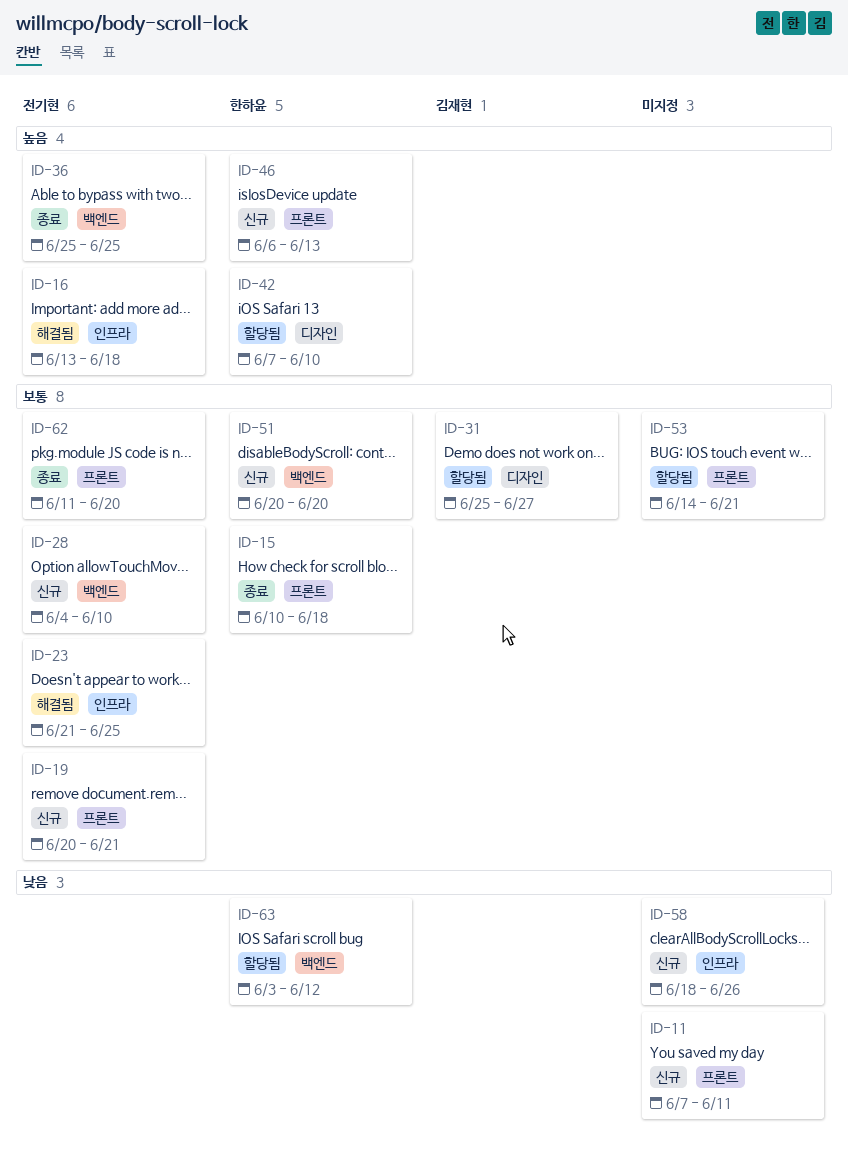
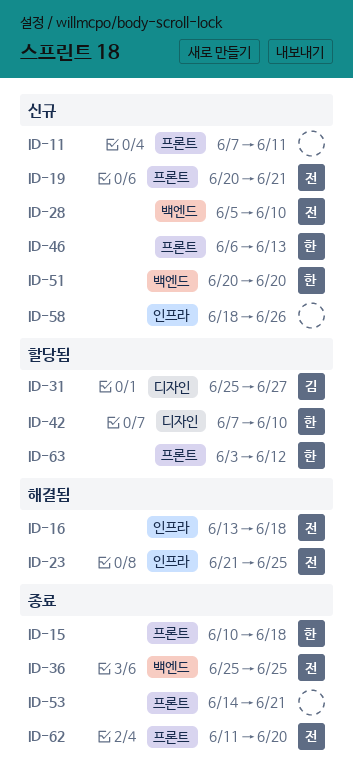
ID-28, start: Jun 4 -> Jun 5
ID-53, status: 할당됨 -> 종료
ID-63, label: 백엔드 -> 프론트

